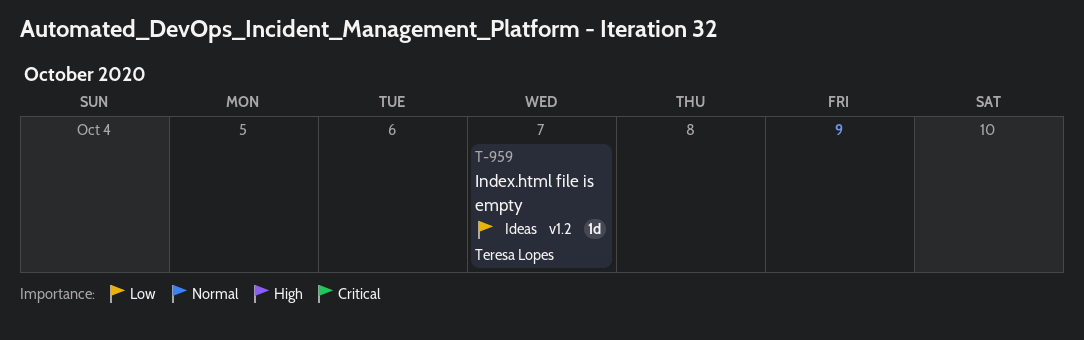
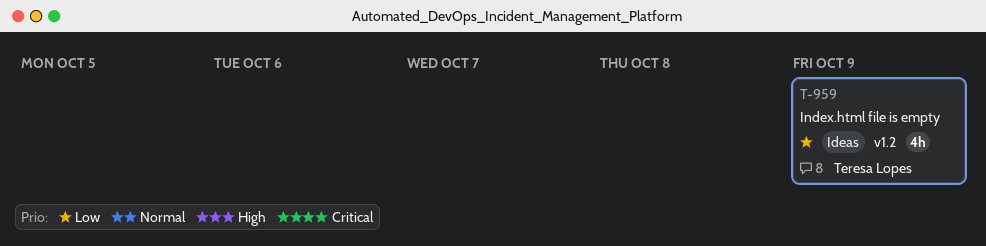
T-959, estimate: 1d -> 4h
T-959, due: Oct 7 -> Oct 9

